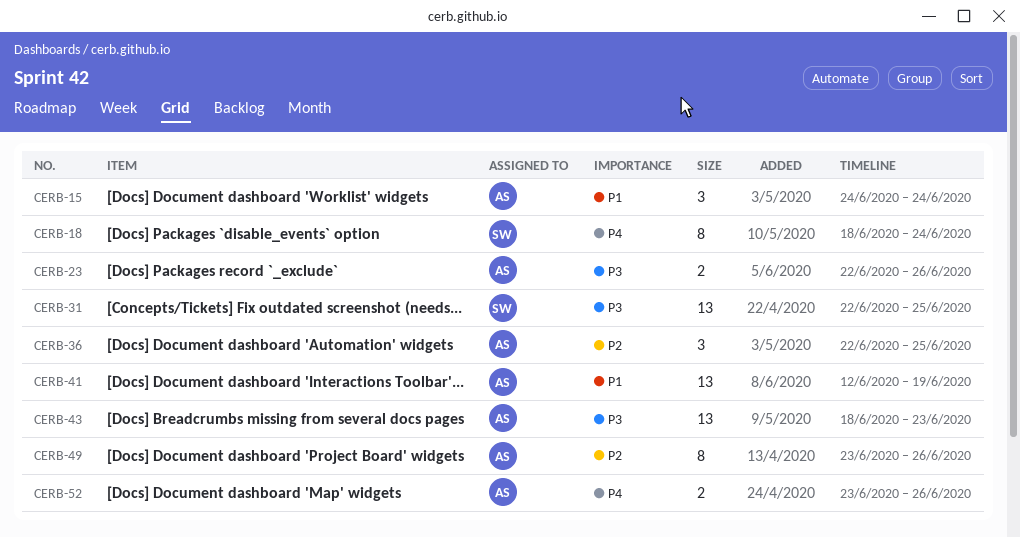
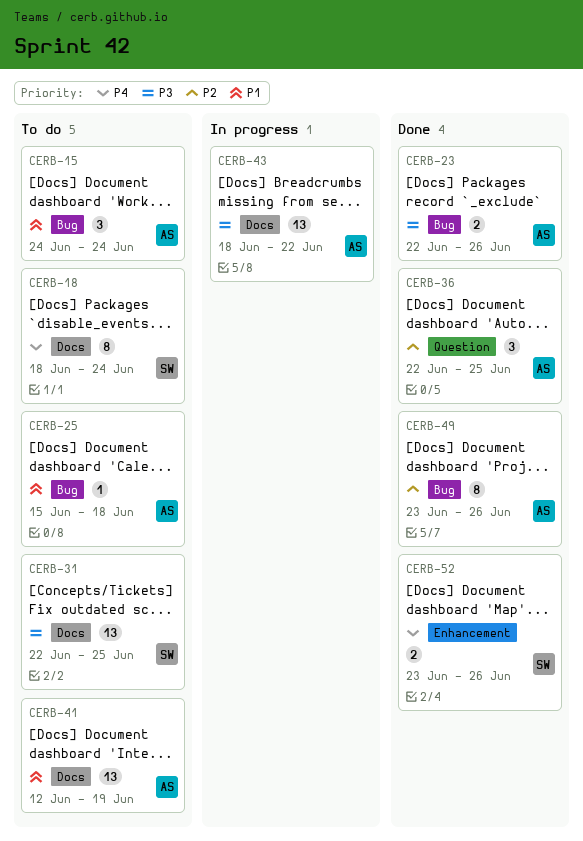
CERB-25: none -> present
CERB-43, due: Jun 23 -> Jun 22
CERB-52, owner: AS -> SW

